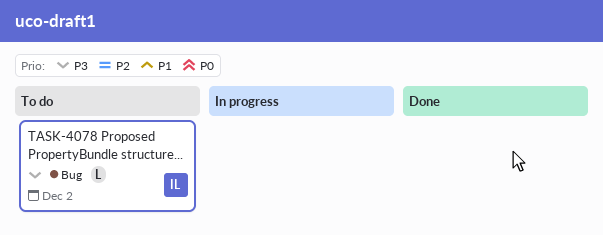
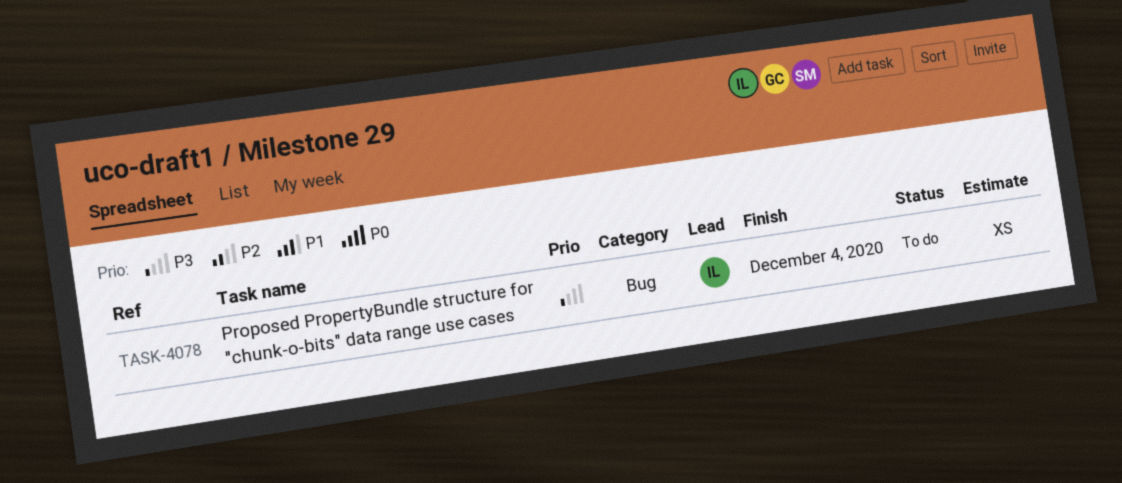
TASK-4078, estimate: L -> XS
TASK-4078, due: Dec 2 -> Dec 4

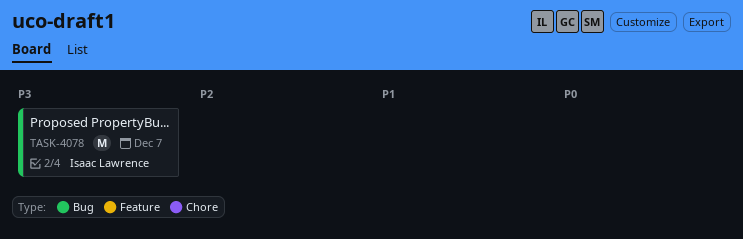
TASK-4078, estimate: XS -> M
TASK-4078, due: Dec 4 -> Dec 7

